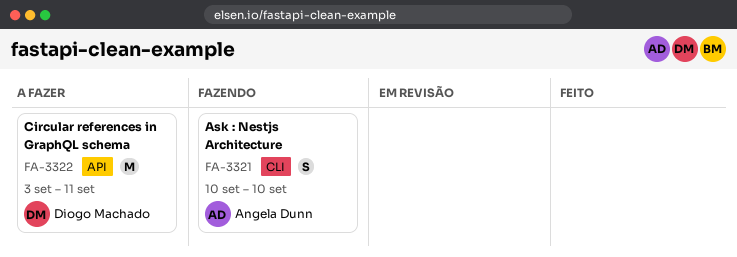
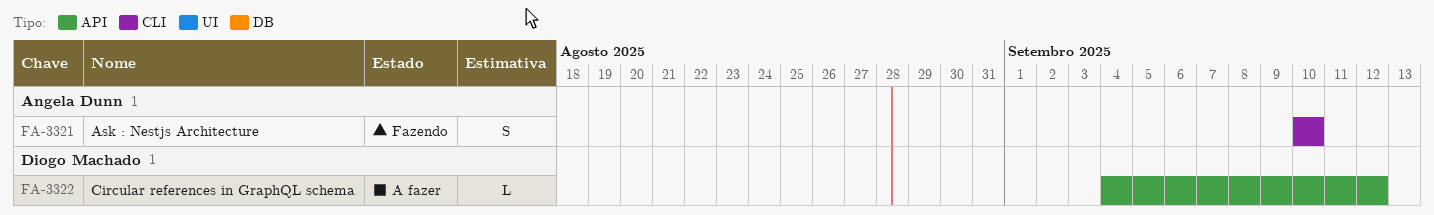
FA-3322, estimate: M -> L
FA-3322, start: Sep 3 -> Sep 4
FA-3322, due: Sep 11 -> Sep 12

